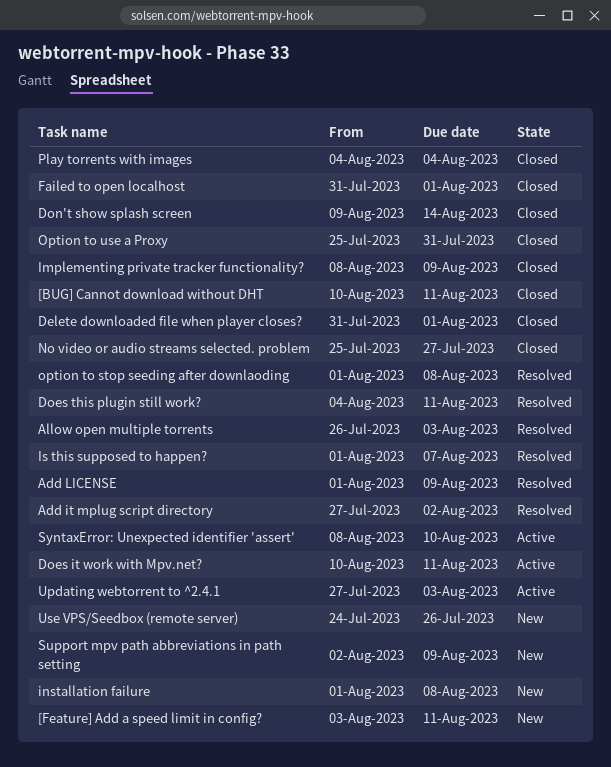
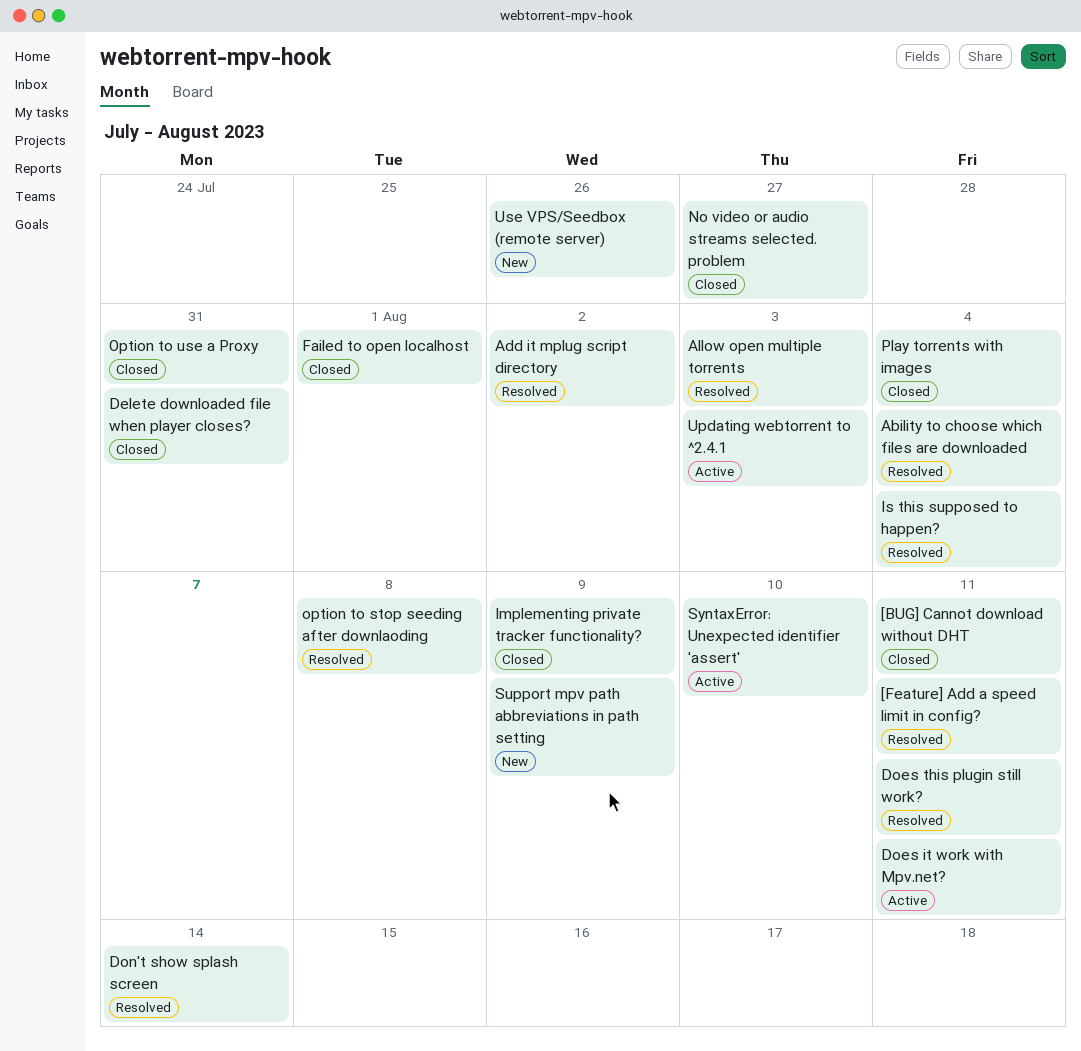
[Feature] Add a speed limit in config?, status: New -> Resolved
Ability to choose which files are downloaded: none -> present
Add LICENSE: present -> none
Delete downloaded file when player closes?, due: Aug 1 -> Jul 31
Don't show splash screen, status: Closed -> Resolved
installation failure: present -> none
Is this supposed to happen?, due: Aug 7 -> Aug 4

